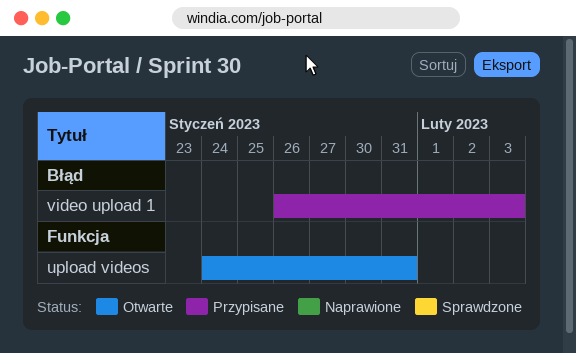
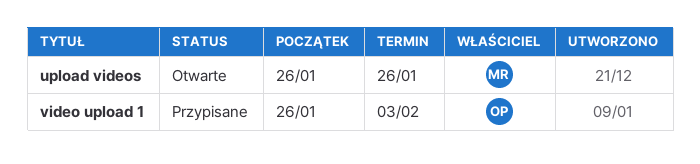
upload videos, start: Jan 24 -> Jan 26
upload videos, due: Jan 31 -> Jan 26

